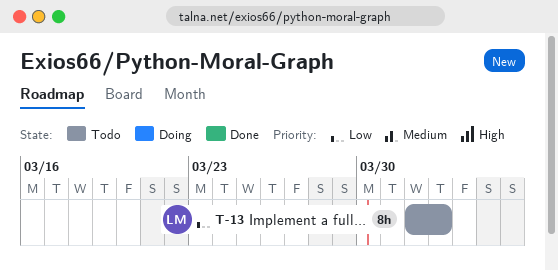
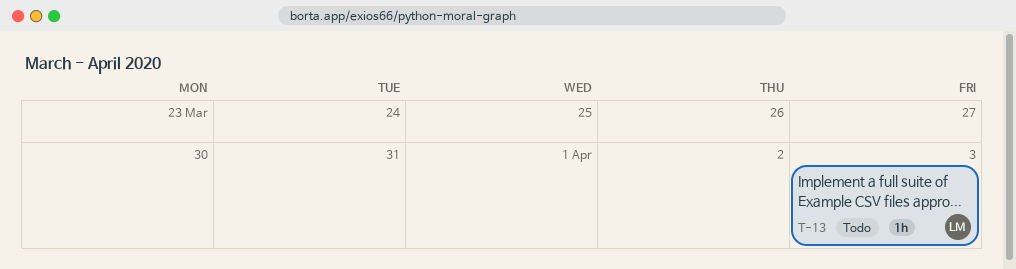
T-13, estimate: 8h -> 1h
T-13, due: Apr 2 -> Apr 3

